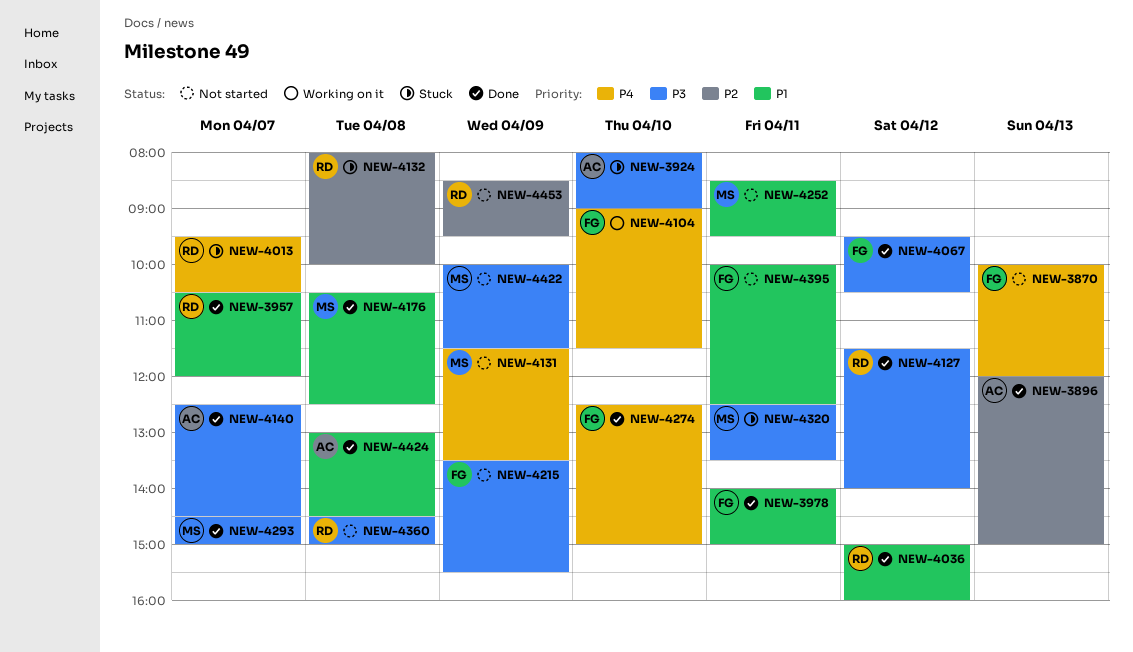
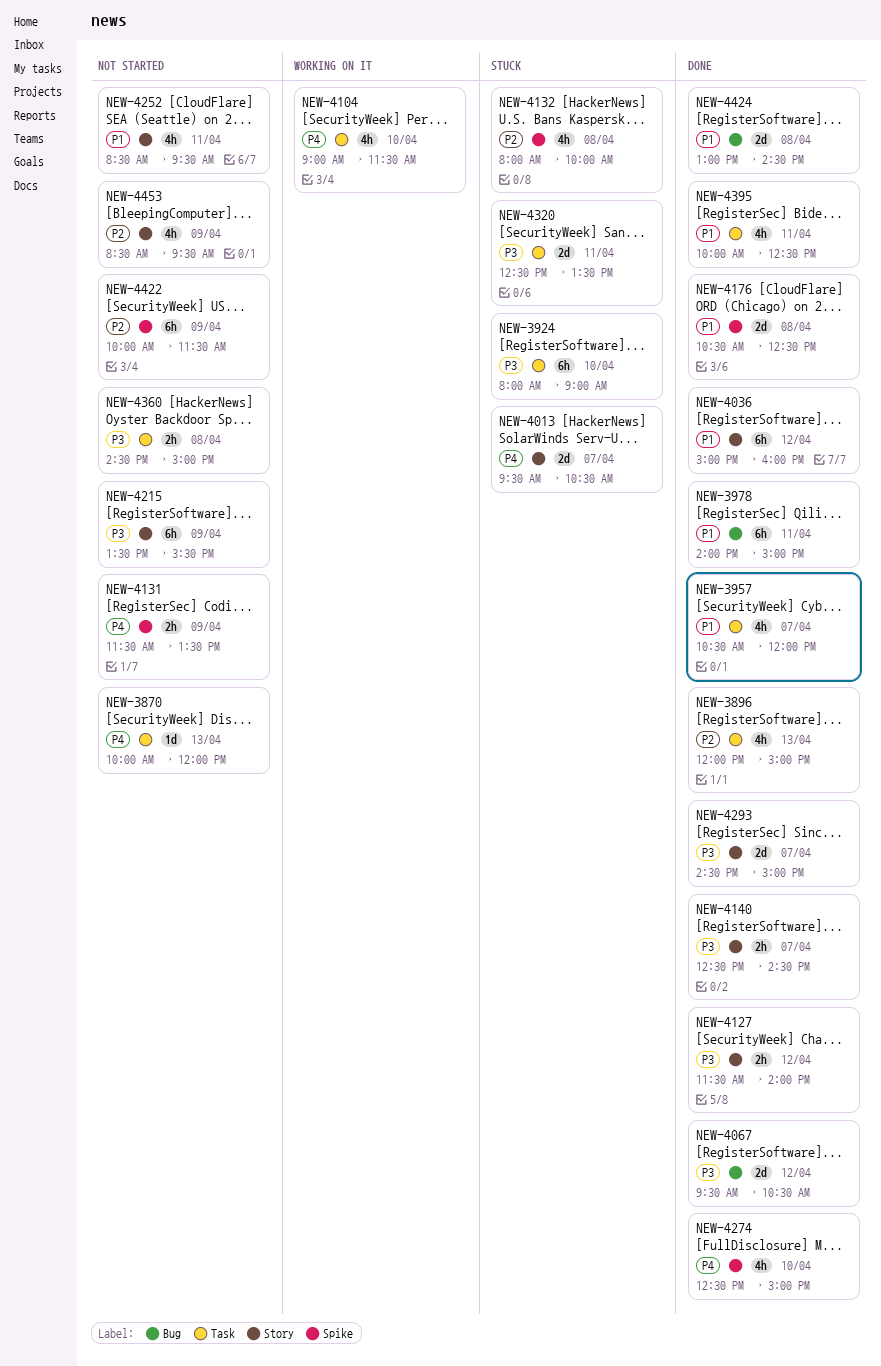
NEW-4395, status: Not started -> Done
NEW-4422, priority: P3 -> P2

